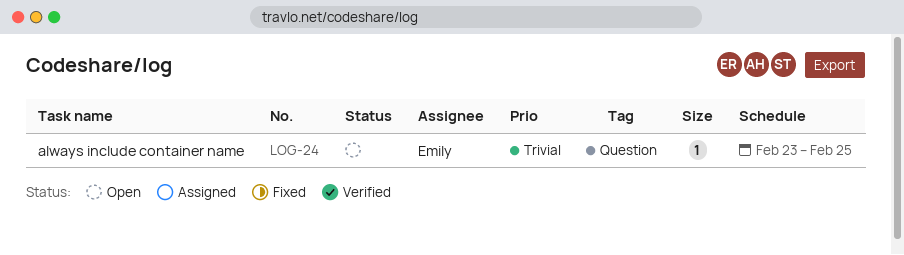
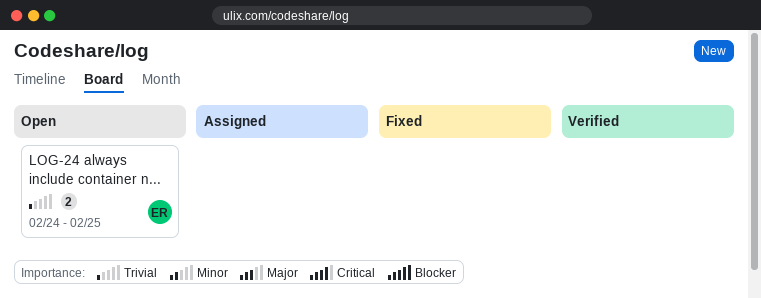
LOG-24, estimate: 1 -> 2
LOG-24, start: Feb 23 -> Feb 24

